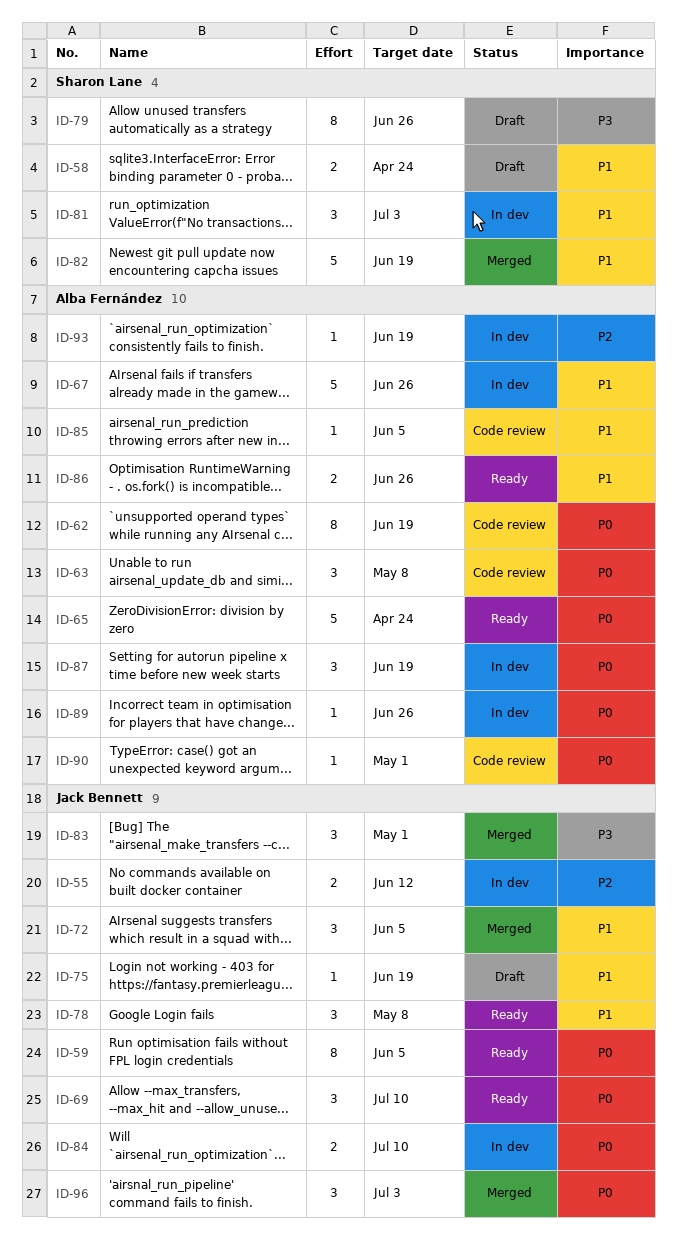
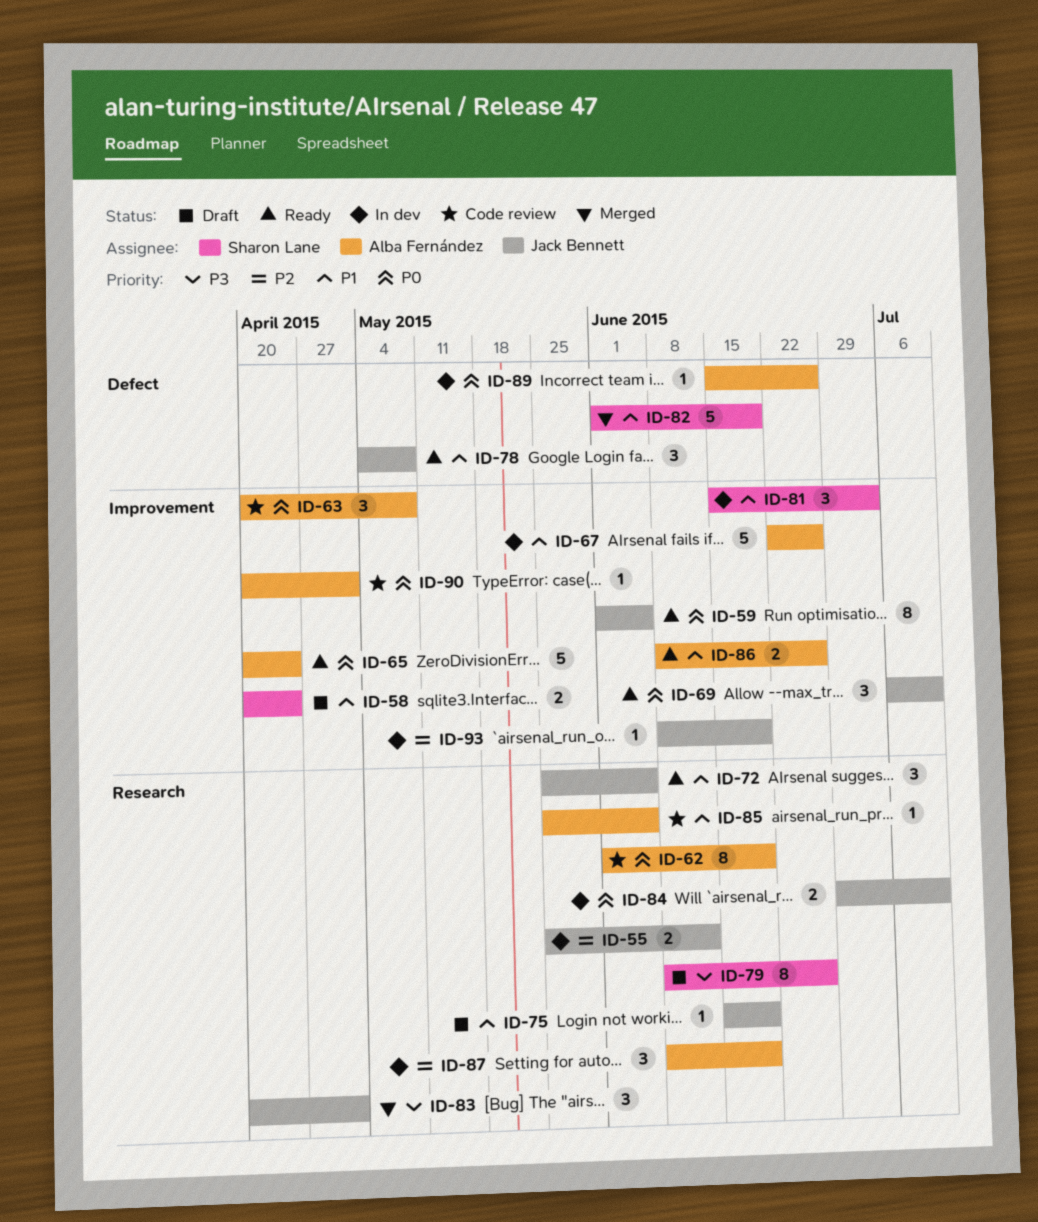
ID-72, status: Merged -> Ready
ID-87, priority: P0 -> P2
ID-93, owner: Alba Fernández -> Jack Bennett
ID-96: present -> none

